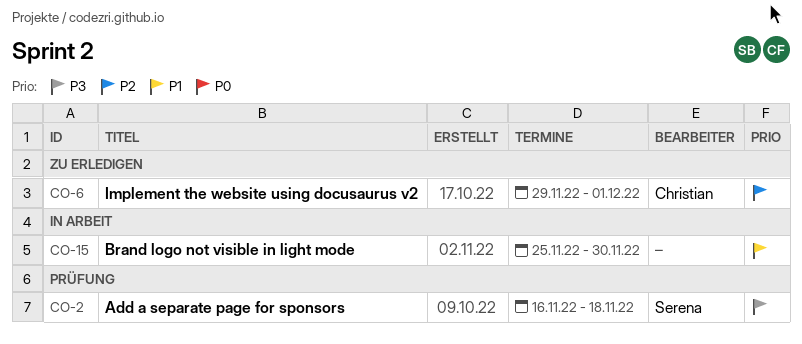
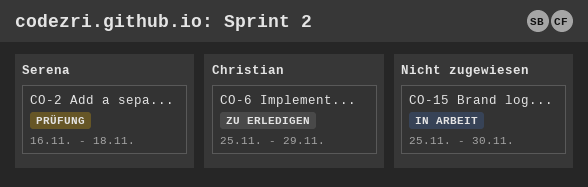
CO-6, start: Nov 29 -> Nov 25
CO-6, due: Dec 1 -> Nov 29

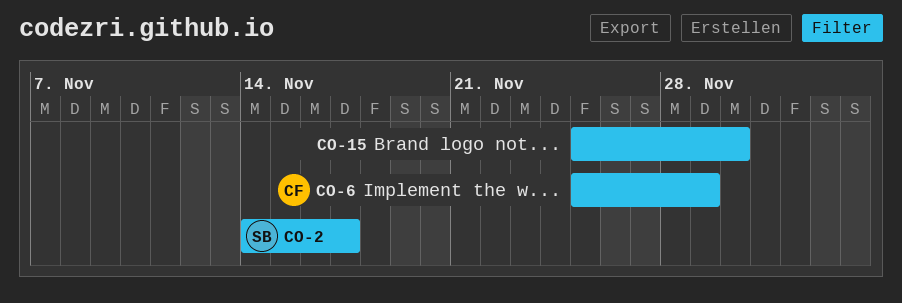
CO-2, start: Nov 16 -> Nov 14
CO-2, due: Nov 18 -> Nov 17

